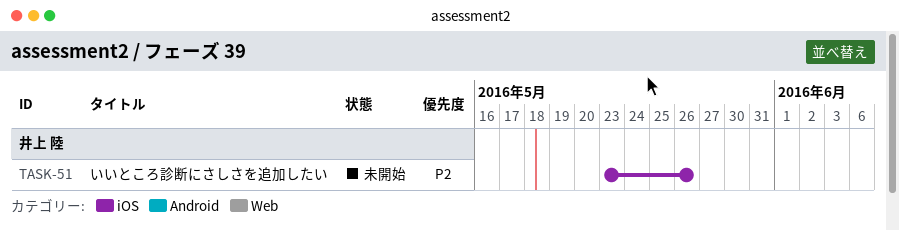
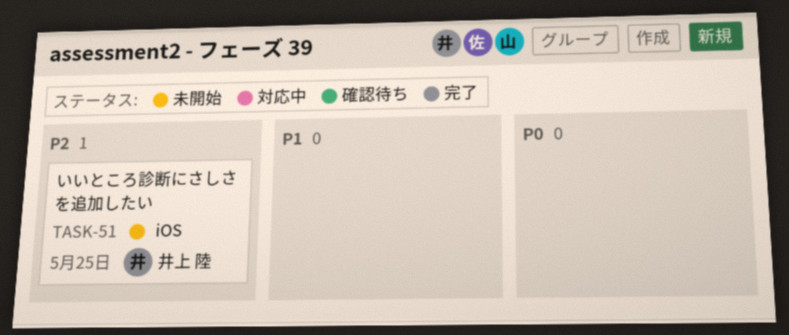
TASK-51, due: May 26 -> May 25

